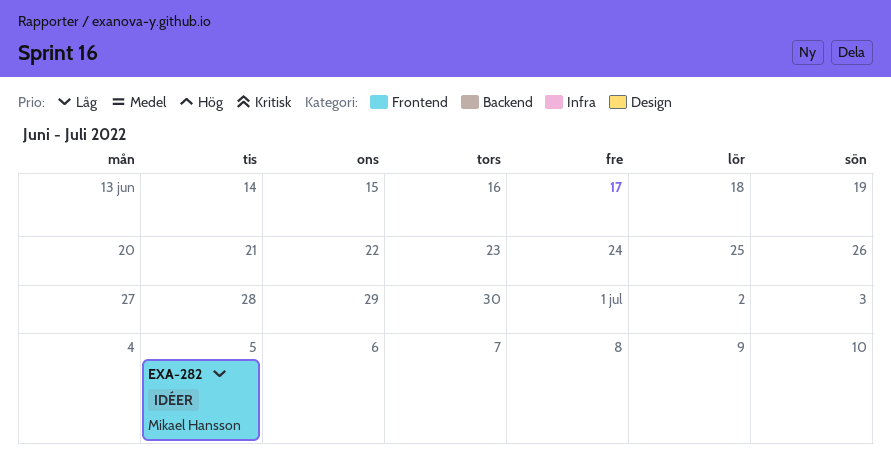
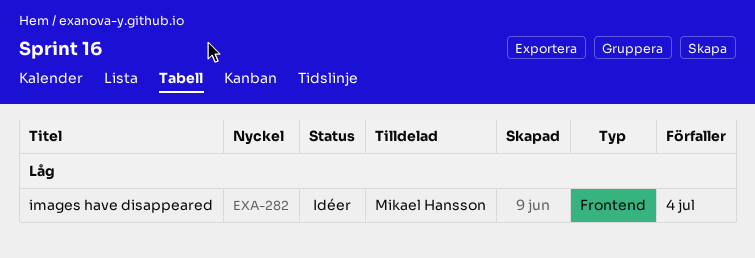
EXA-282, due: Jul 5 -> Jul 4

